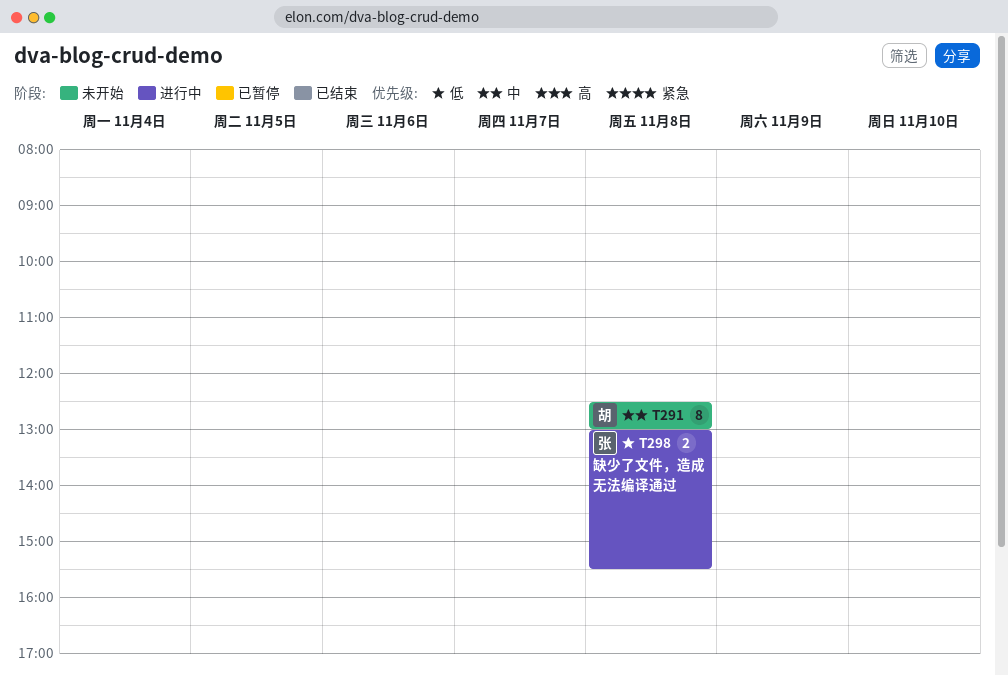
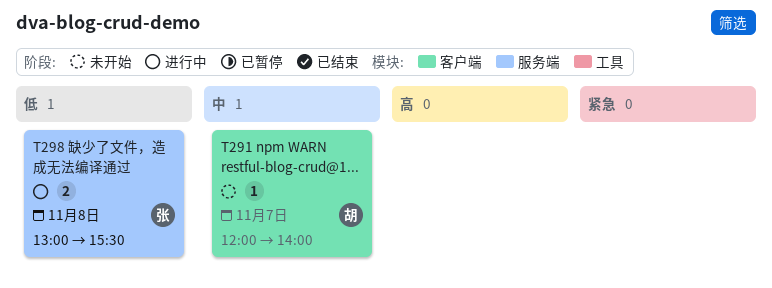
T291, estimate: 8 -> 1
T291, day: Nov 8 -> Nov 7
T291, begins: 12:30 -> 12:00
T291, ends: 13:00 -> 14:00

